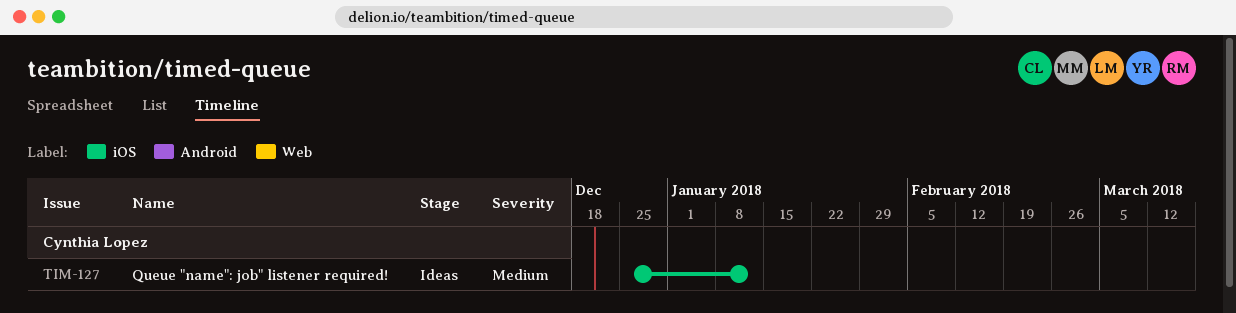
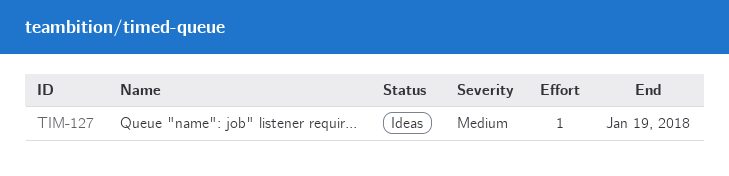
TIM-127, due: Jan 12 -> Jan 19

